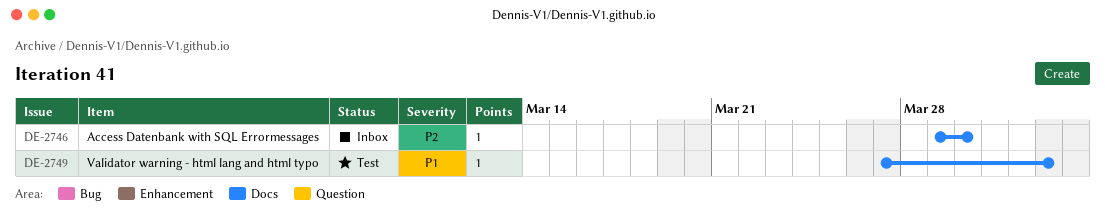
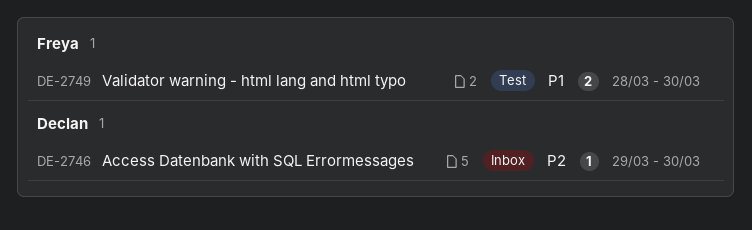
DE-2749, estimate: 1 -> 2
DE-2749, start: Mar 27 -> Mar 28
DE-2749, due: Apr 2 -> Mar 30

